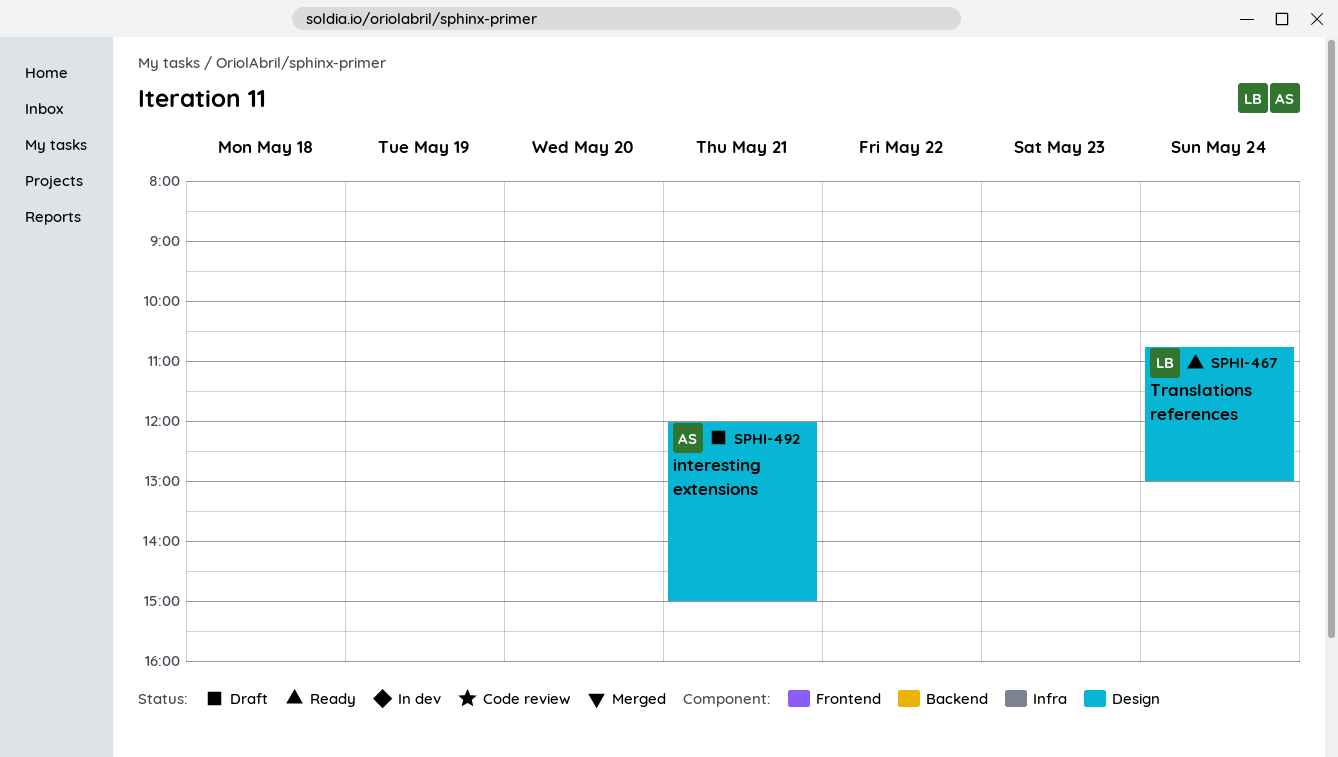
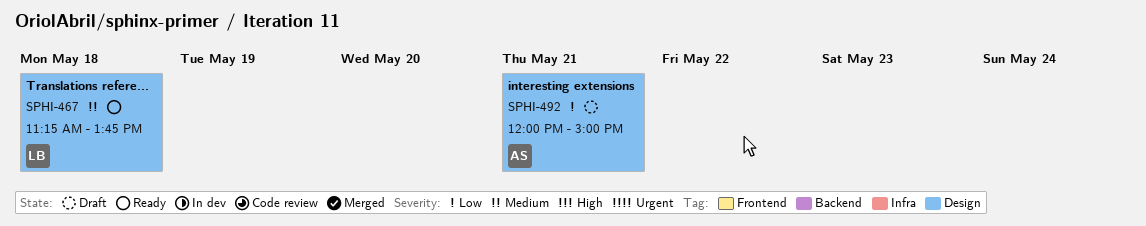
SPHI-467, day: May 24 -> May 18
SPHI-467, begins: 10:45 -> 11:15
SPHI-467, ends: 13:00 -> 13:45

